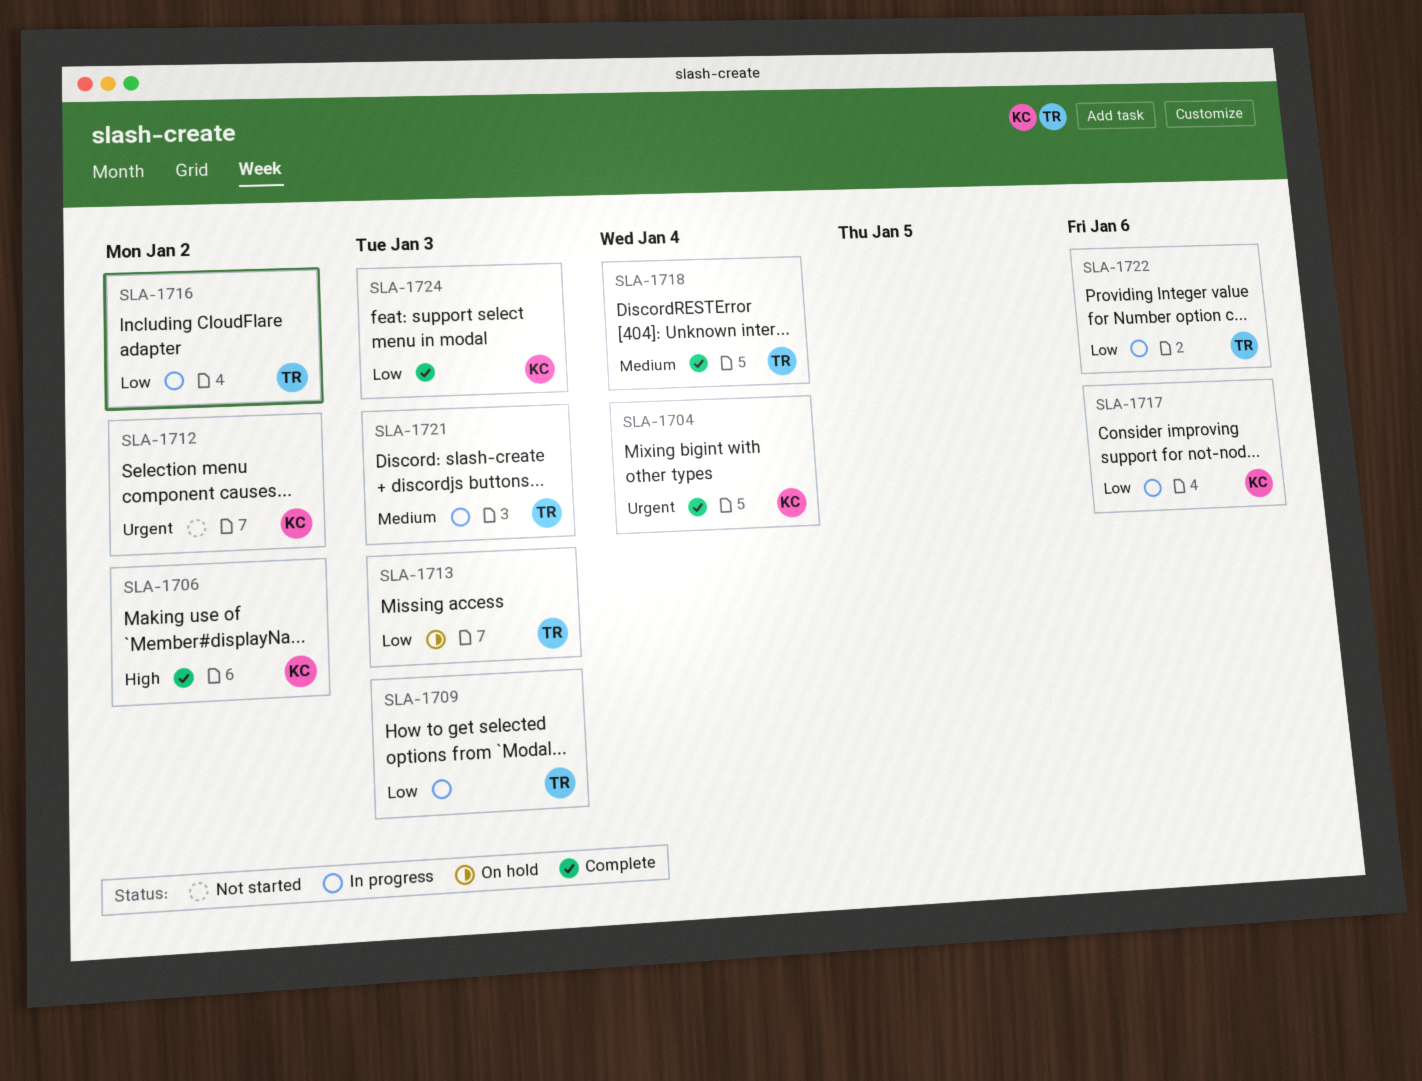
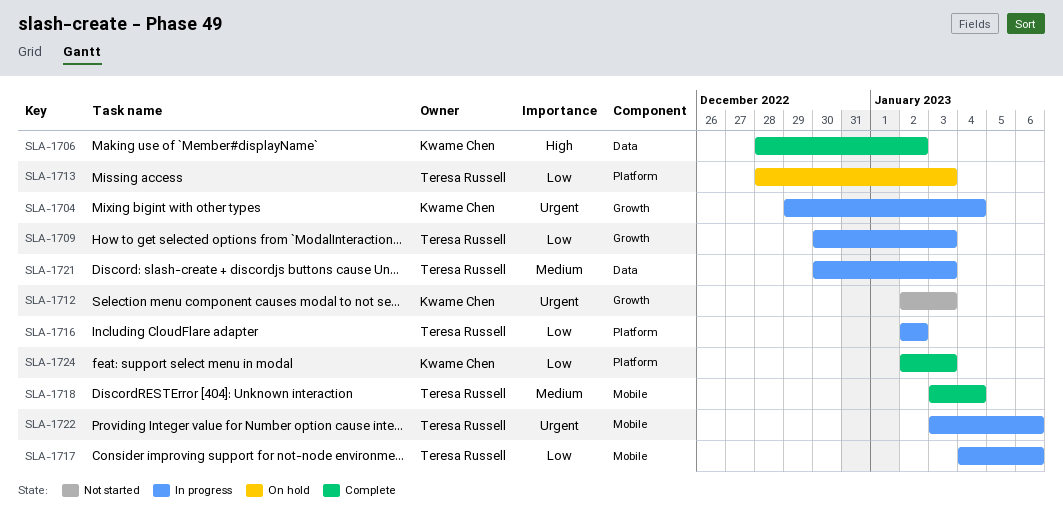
SLA-1704, status: Complete -> In progress
SLA-1712, due: Jan 2 -> Jan 3
SLA-1717, owner: Kwame Chen -> Teresa Russell
SLA-1722, priority: Low -> Urgent

